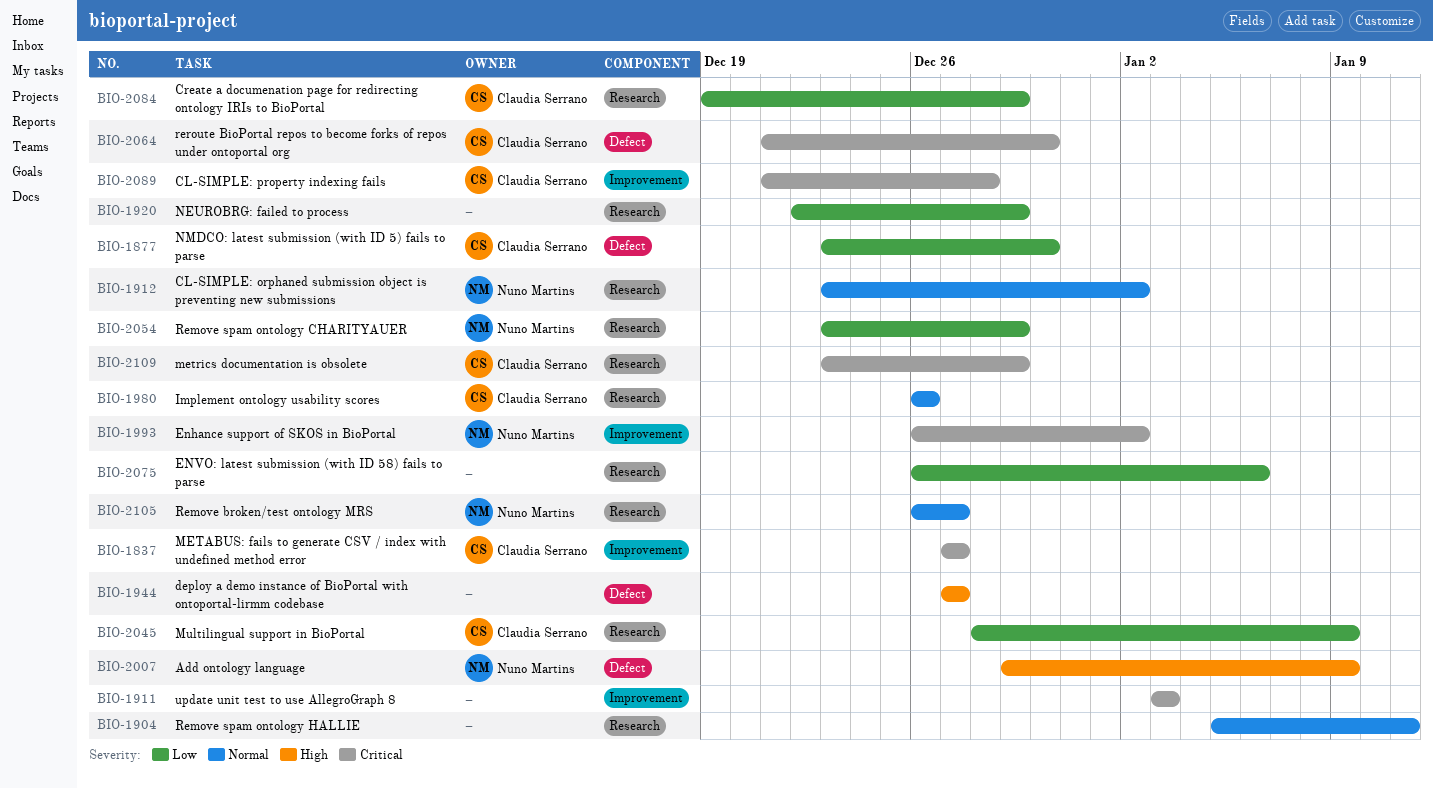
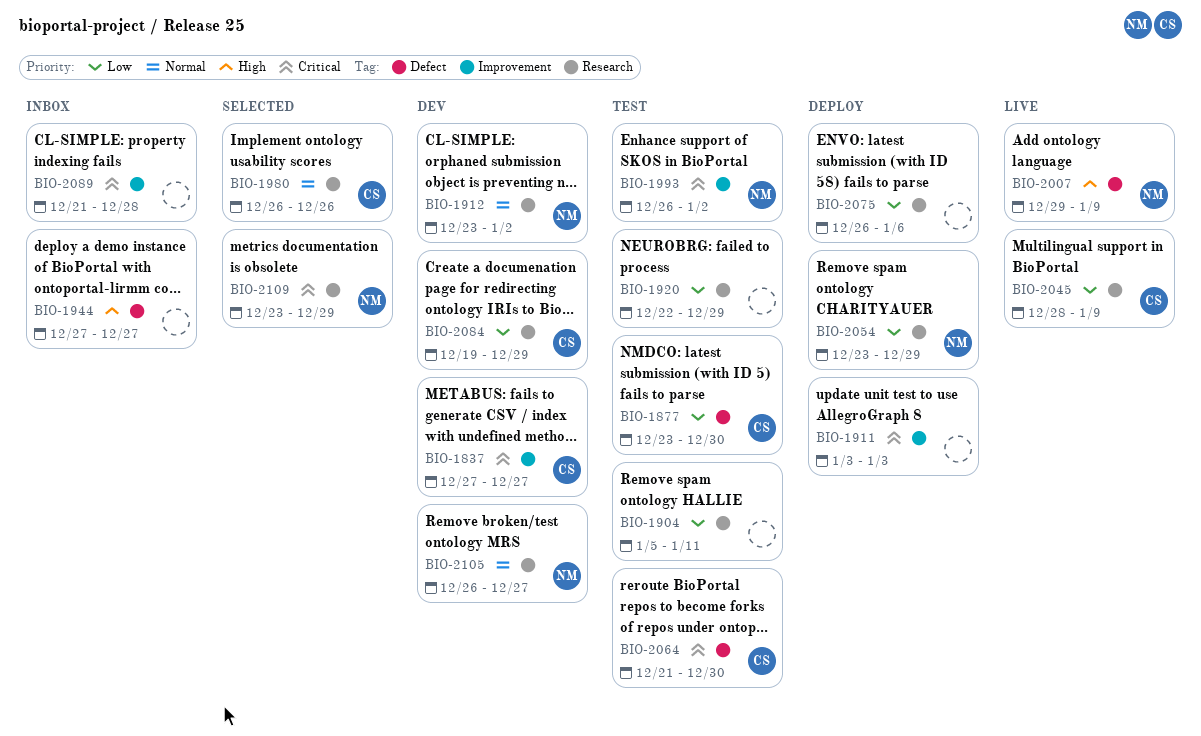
BIO-1904, priority: Normal -> Low
BIO-2089, owner: Claudia Serrano -> none
BIO-2109, owner: Claudia Serrano -> Nuno Martins

